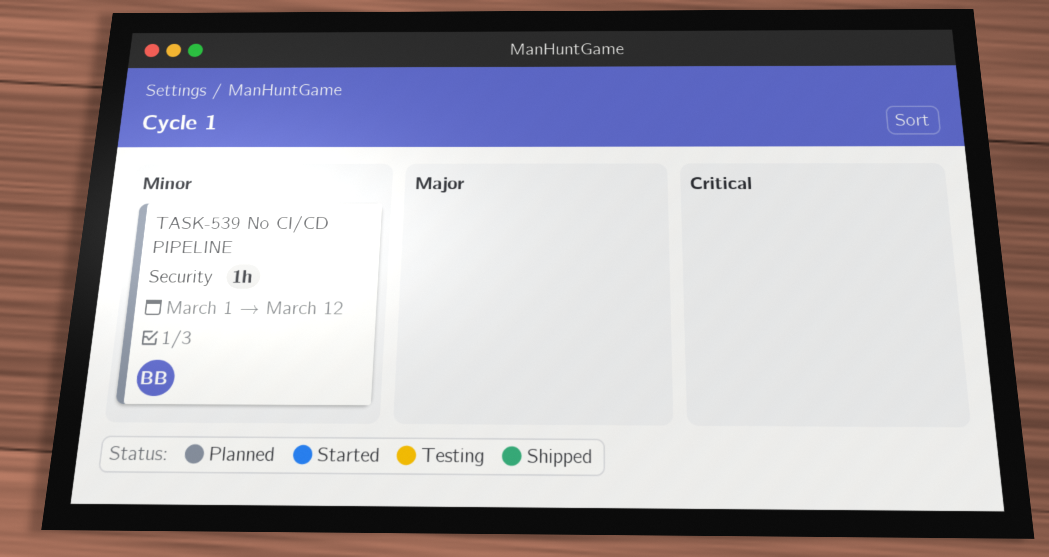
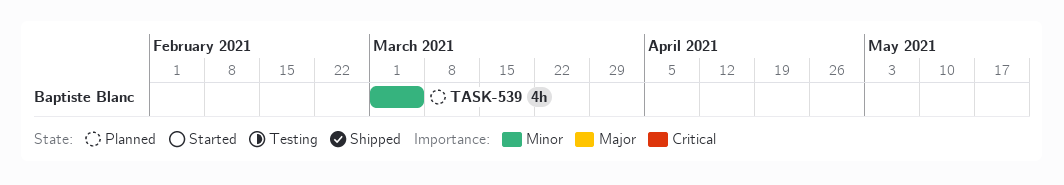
TASK-539, estimate: 1h -> 4h
TASK-539, due: Mar 12 -> Mar 5

